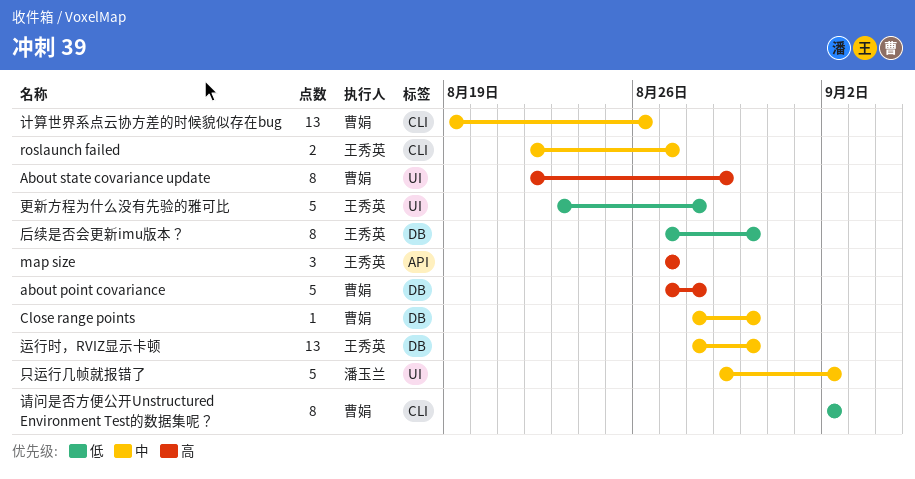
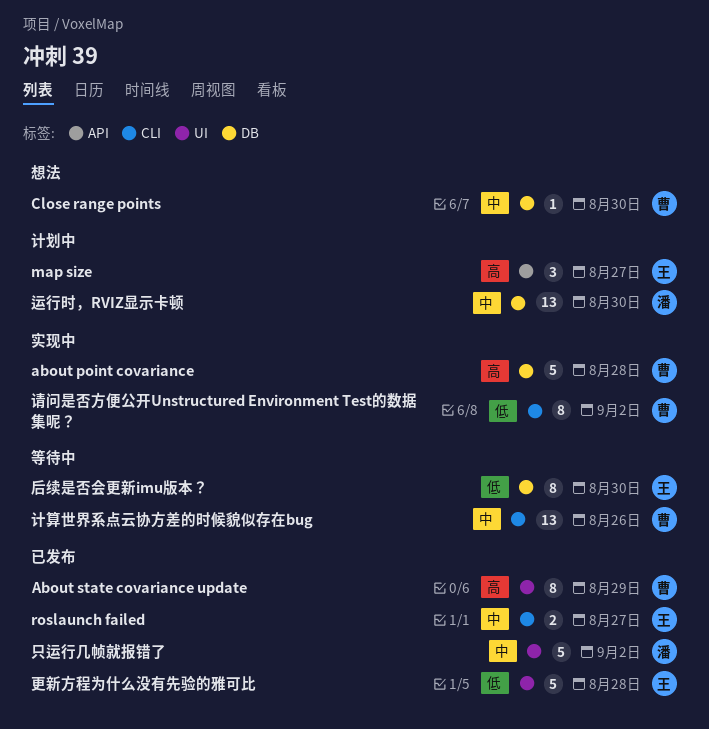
运行时，RVIZ显示卡顿, owner: 王秀英 -> 潘玉兰

